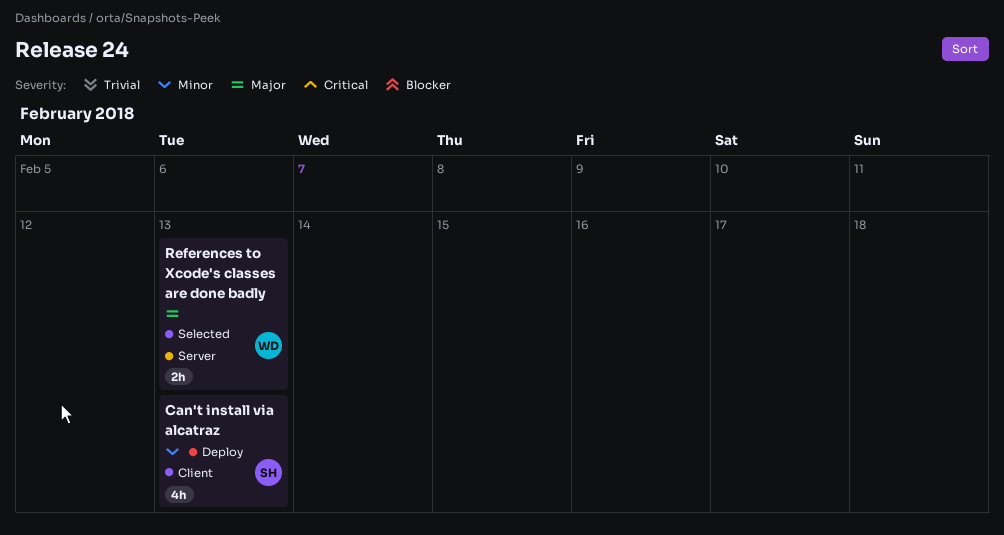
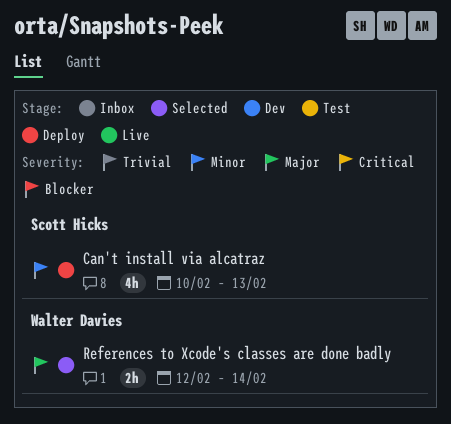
References to Xcode's classes are done badly, due: Feb 13 -> Feb 14

